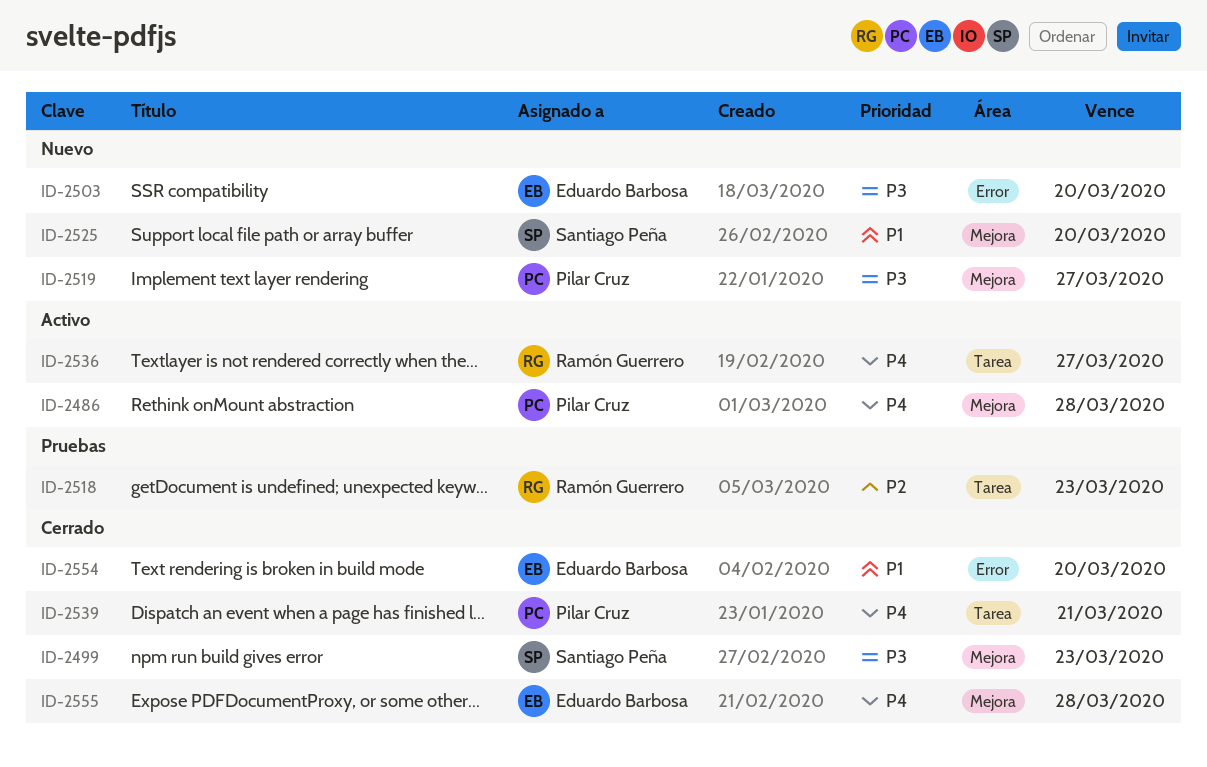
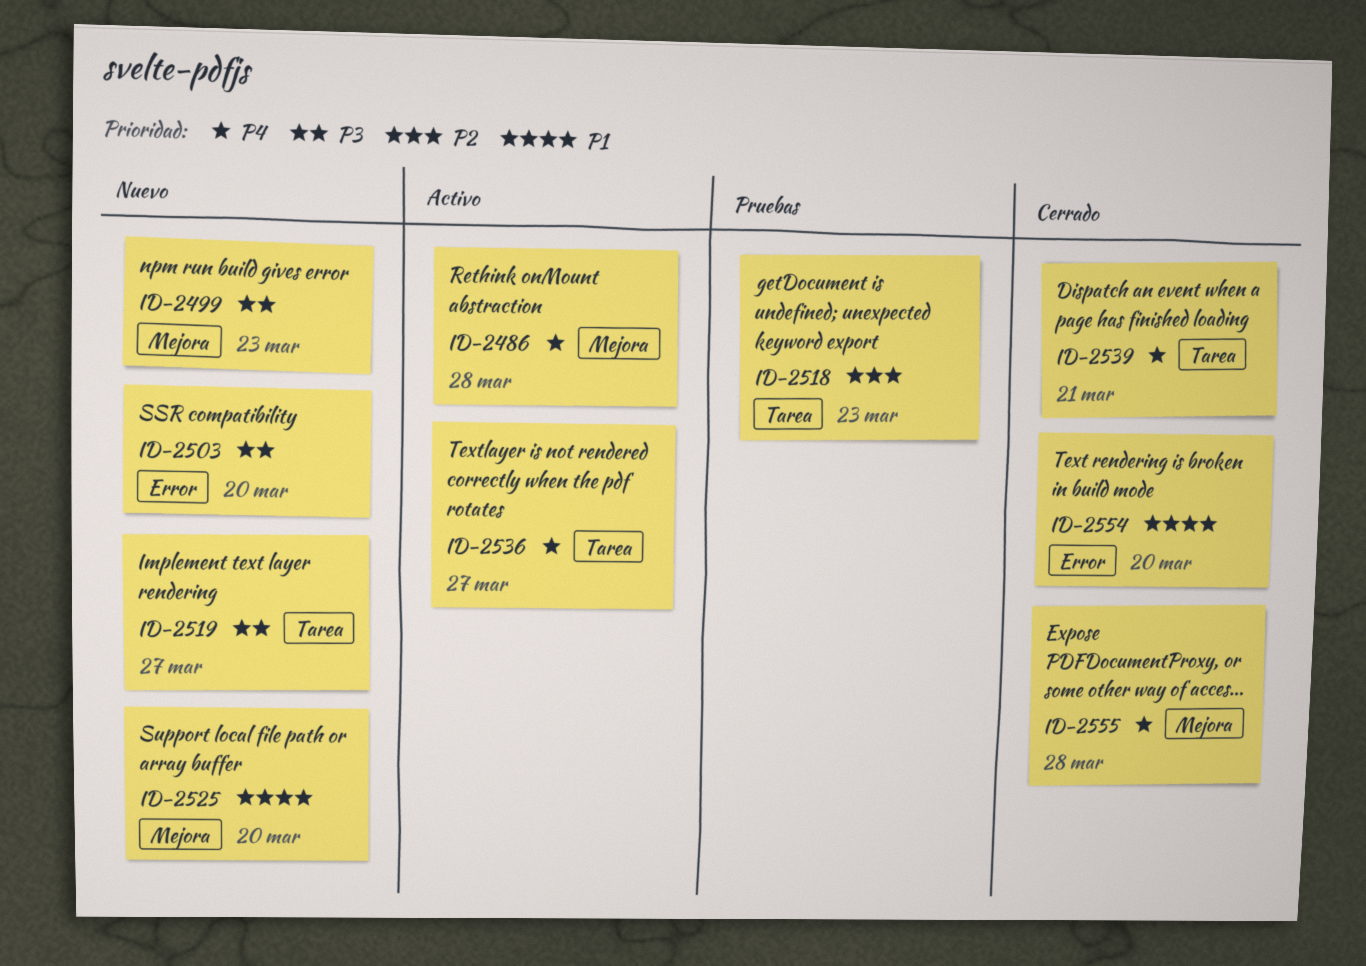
ID-2499, status: Cerrado -> Nuevo
ID-2519, label: Mejora -> Tarea

